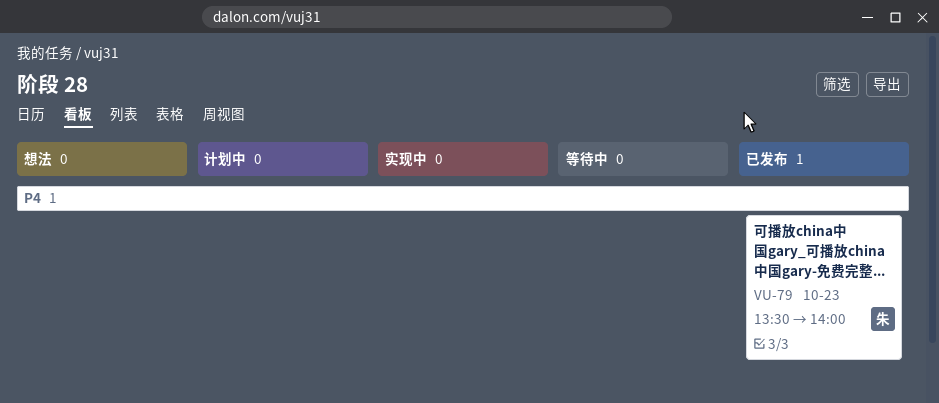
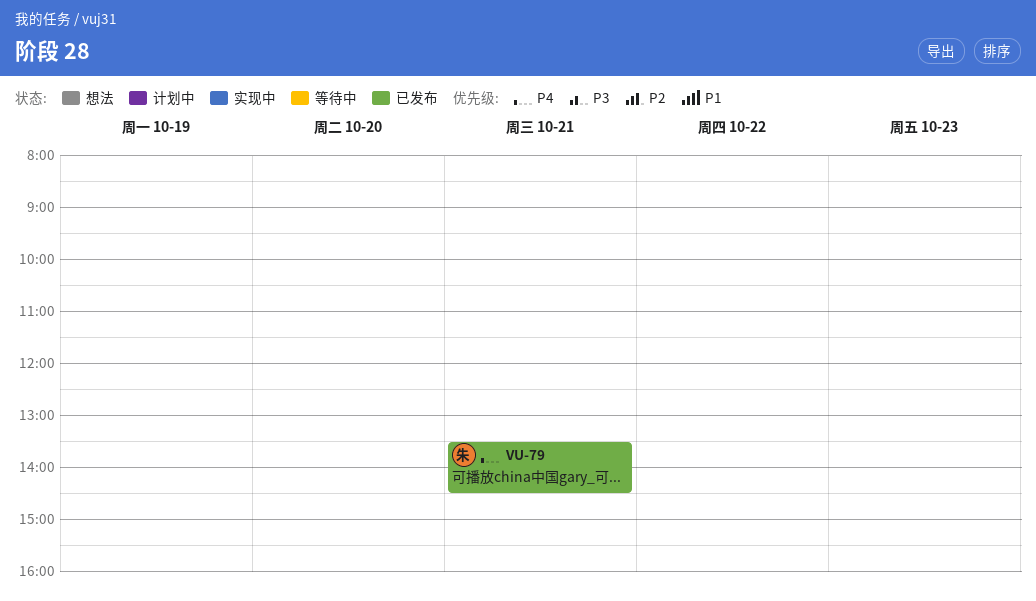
VU-79, day: Oct 23 -> Oct 21
VU-79, ends: 14:00 -> 14:30

